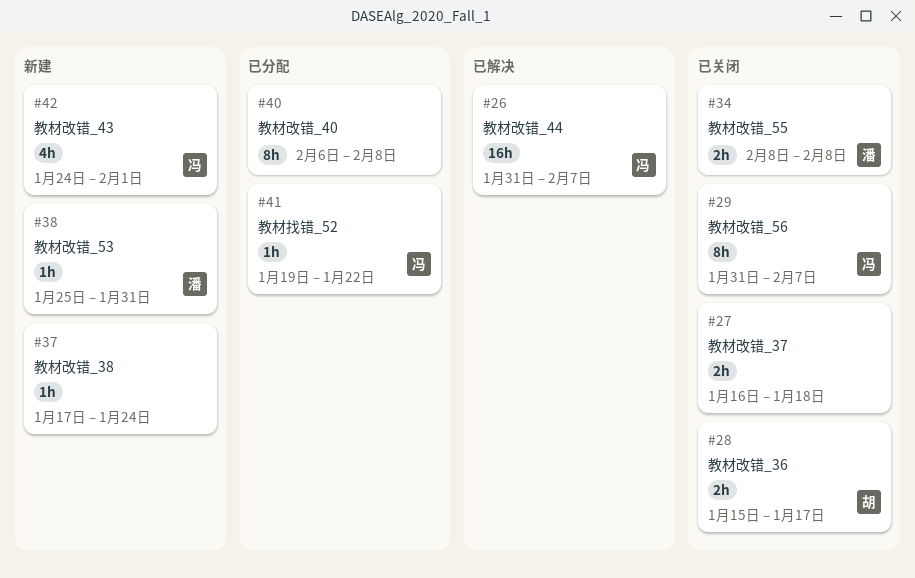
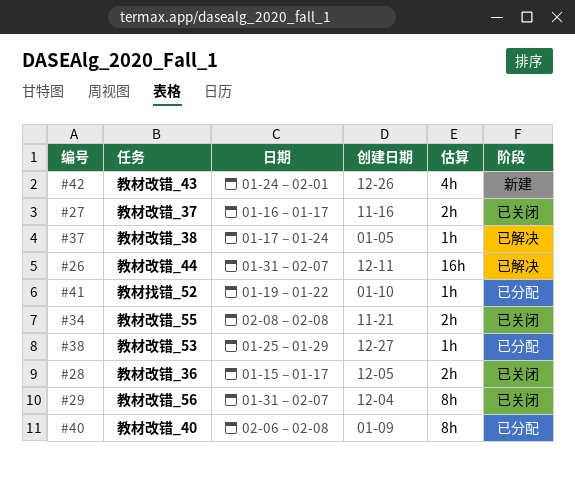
#27, due: Jan 18 -> Jan 17
#37, status: 新建 -> 已解决
#38, status: 新建 -> 已分配
#38, due: Jan 31 -> Jan 29

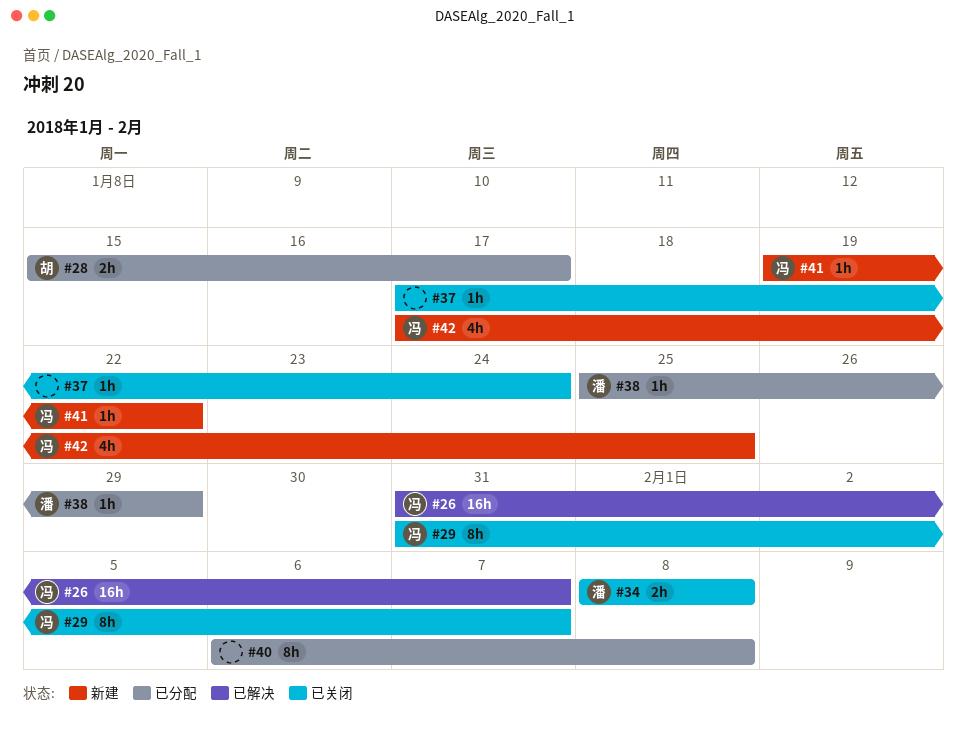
#27: present -> none
#28, status: 已关闭 -> 已分配
#37, status: 已解决 -> 已关闭
#41, status: 已分配 -> 新建
#42, start: Jan 24 -> Jan 17
#42, due: Feb 1 -> Jan 25

